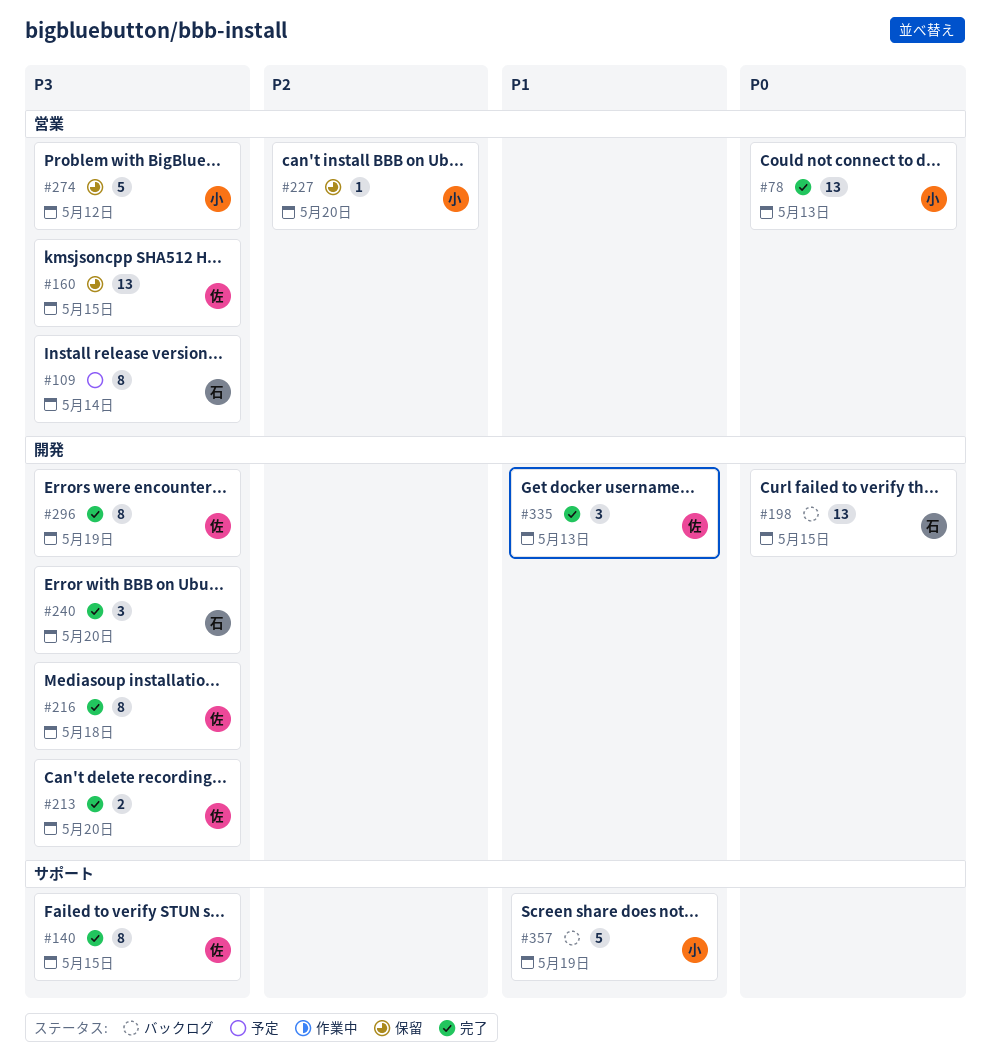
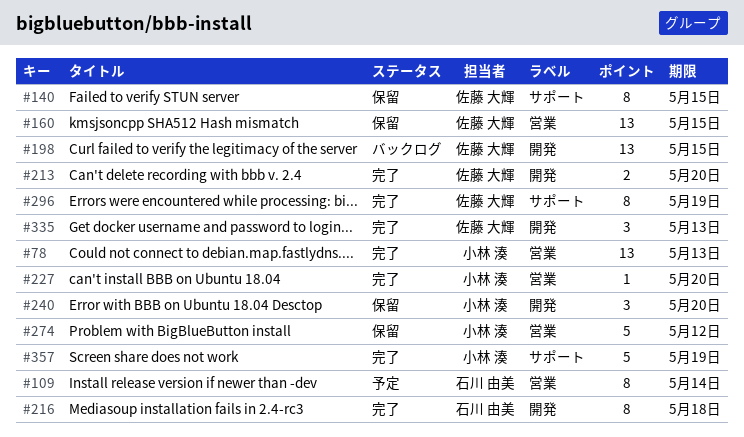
#140, status: 完了 -> 保留
#198, owner: 石川 由美 -> 佐藤 大輝
#216, owner: 佐藤 大輝 -> 石川 由美
#227, status: 保留 -> 完了
#240, status: 完了 -> 保留
#240, owner: 石川 由美 -> 小林 湊
#296, label: 開発 -> サポート
#357, status: バックログ -> 完了

